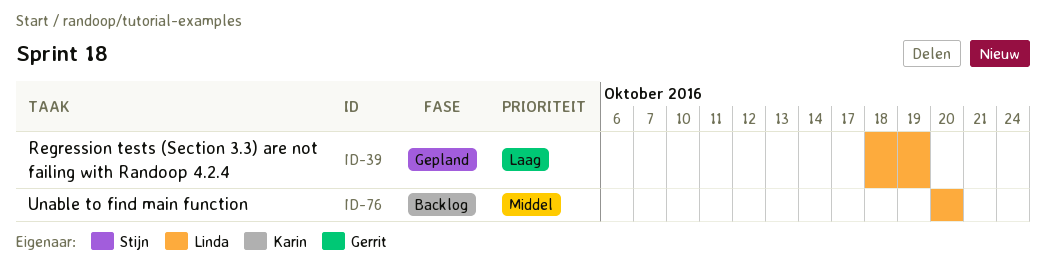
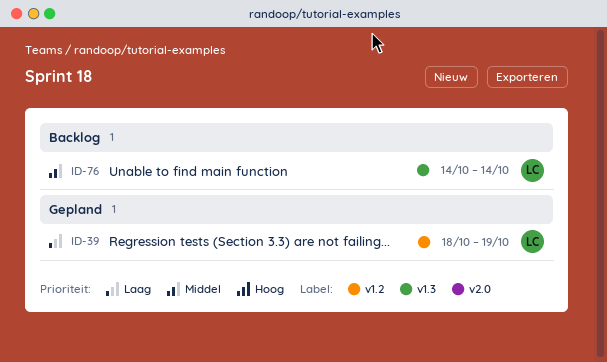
ID-76, start: Oct 20 -> Oct 14
ID-76, due: Oct 20 -> Oct 14

